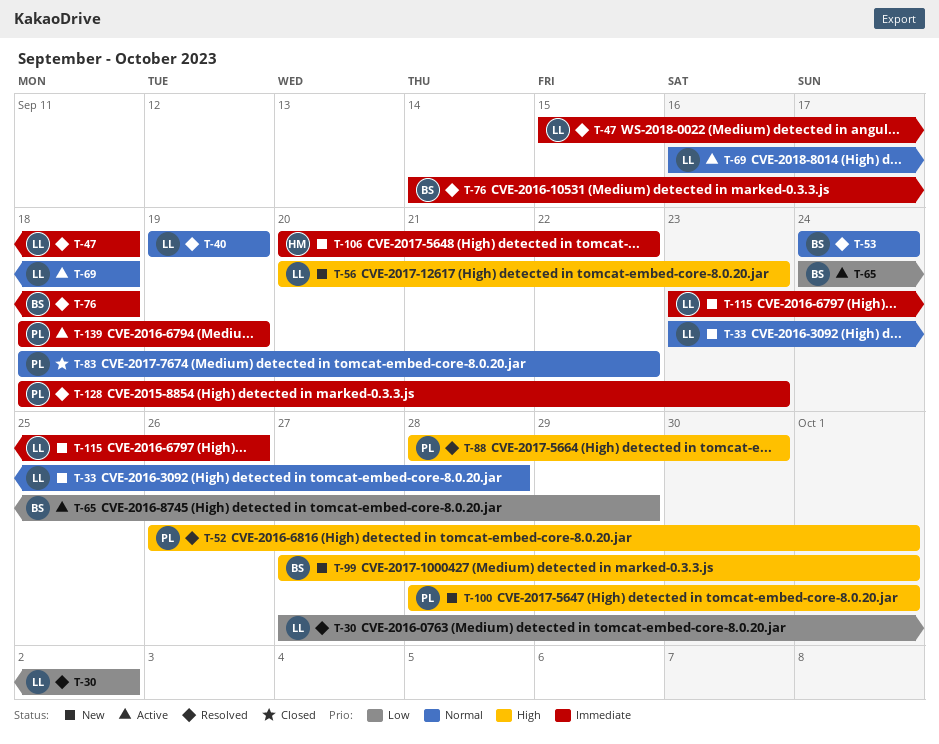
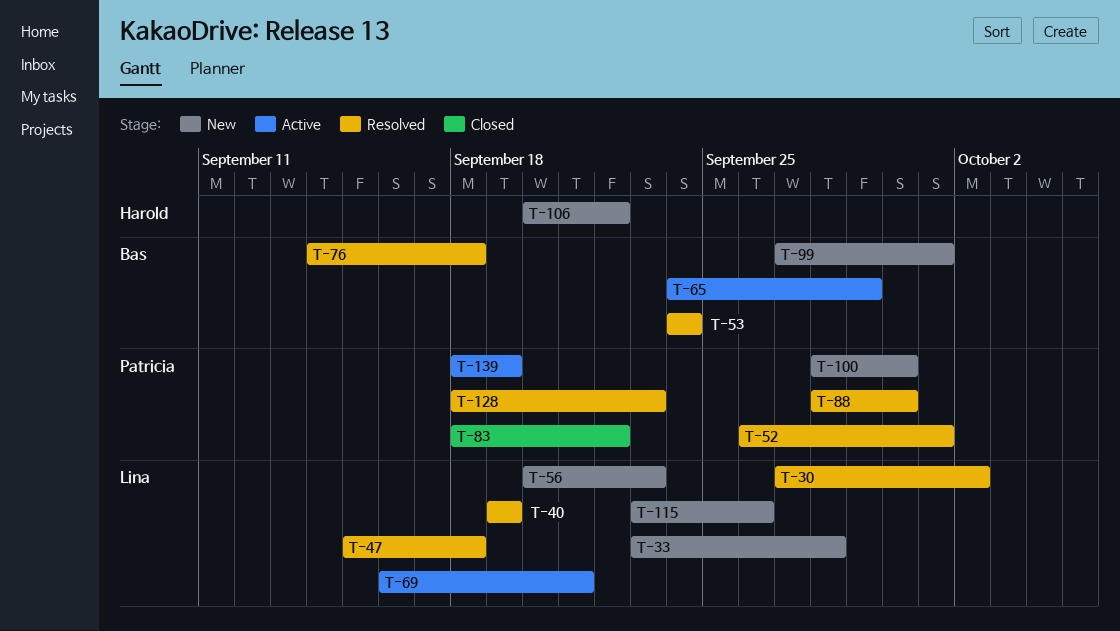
T-69, due: Sep 18 -> Sep 21
T-100, due: Oct 1 -> Sep 30

